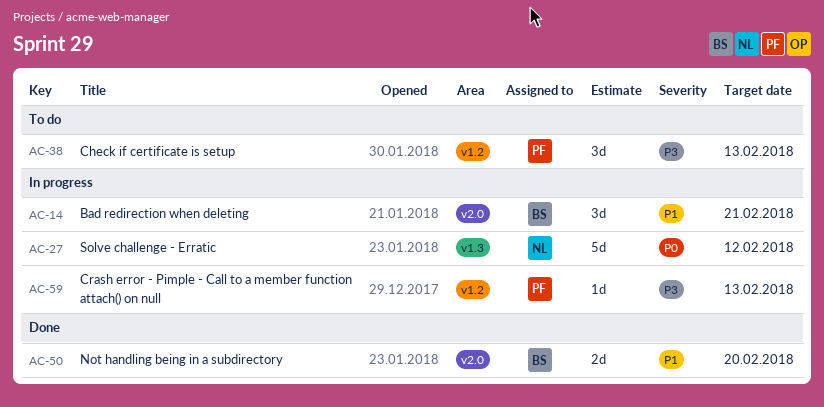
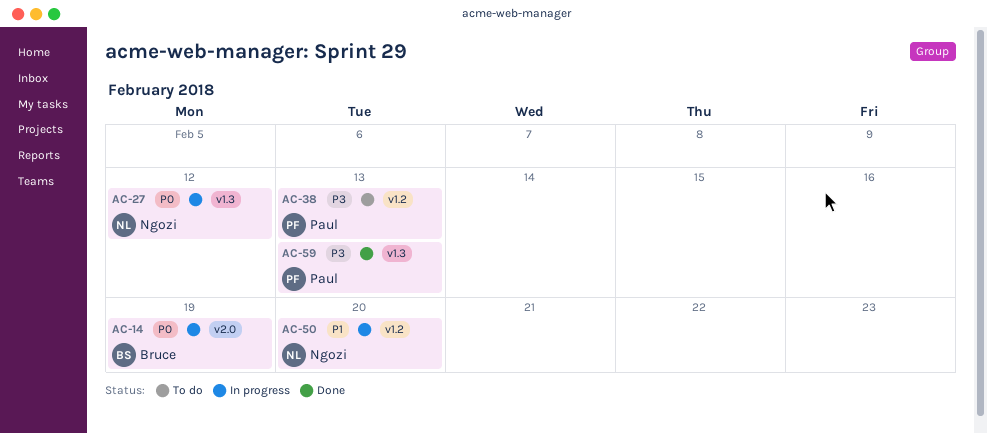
AC-14, priority: P1 -> P0
AC-14, due: Feb 21 -> Feb 19
AC-50, status: Done -> In progress
AC-50, owner: Bruce -> Ngozi
AC-50, label: v2.0 -> v1.2
AC-59, status: In progress -> Done
AC-59, label: v1.2 -> v1.3

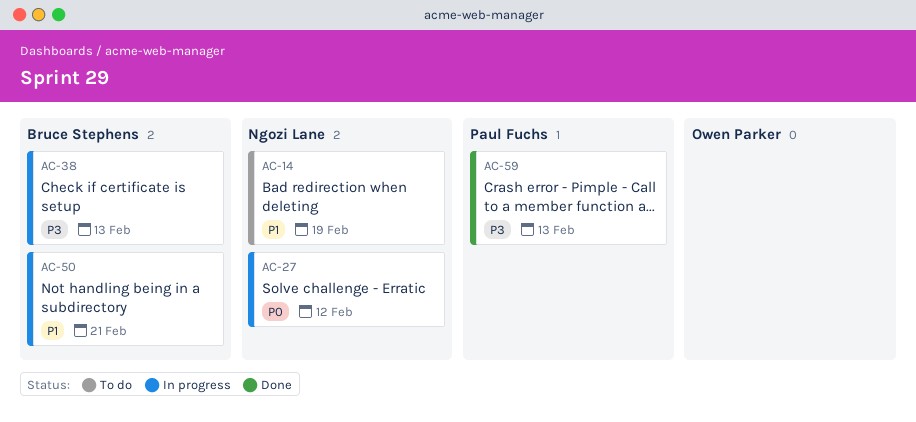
AC-14, status: In progress -> To do
AC-14, owner: Bruce Stephens -> Ngozi Lane
AC-14, priority: P0 -> P1
AC-38, status: To do -> In progress
AC-38, owner: Paul Fuchs -> Bruce Stephens
AC-50, owner: Ngozi Lane -> Bruce Stephens
AC-50, due: Feb 20 -> Feb 21

